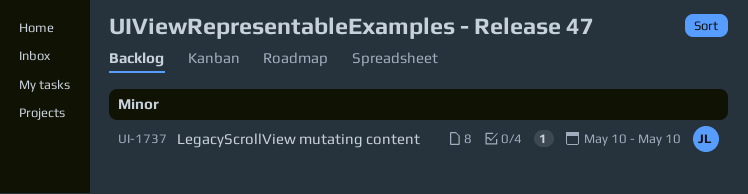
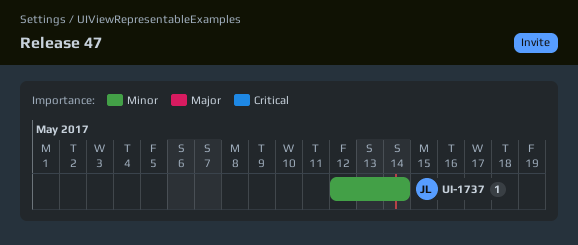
UI-1737, start: May 10 -> May 12
UI-1737, due: May 10 -> May 14

